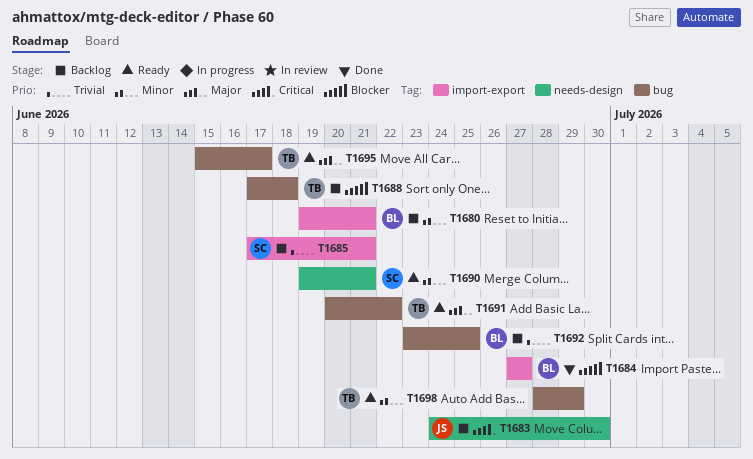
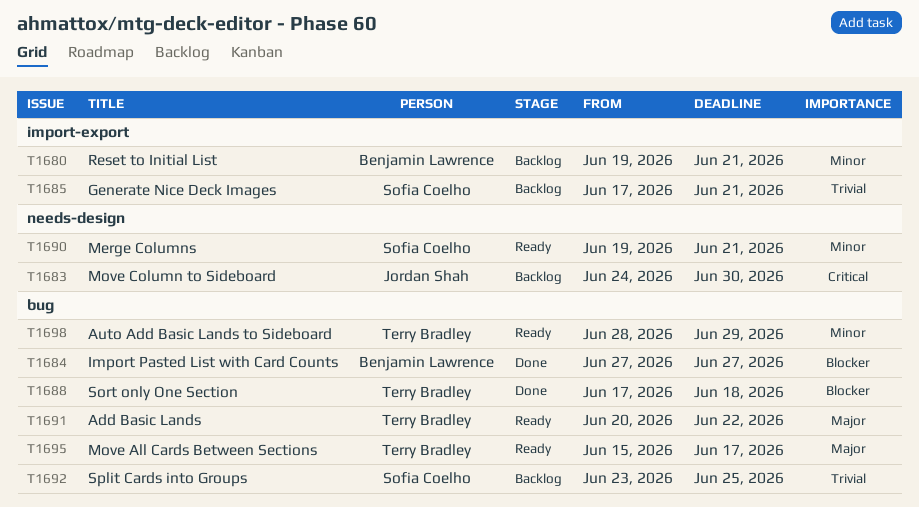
T1684, label: import-export -> bug
T1688, status: Backlog -> Done
T1692, owner: Benjamin Lawrence -> Sofia Coelho

